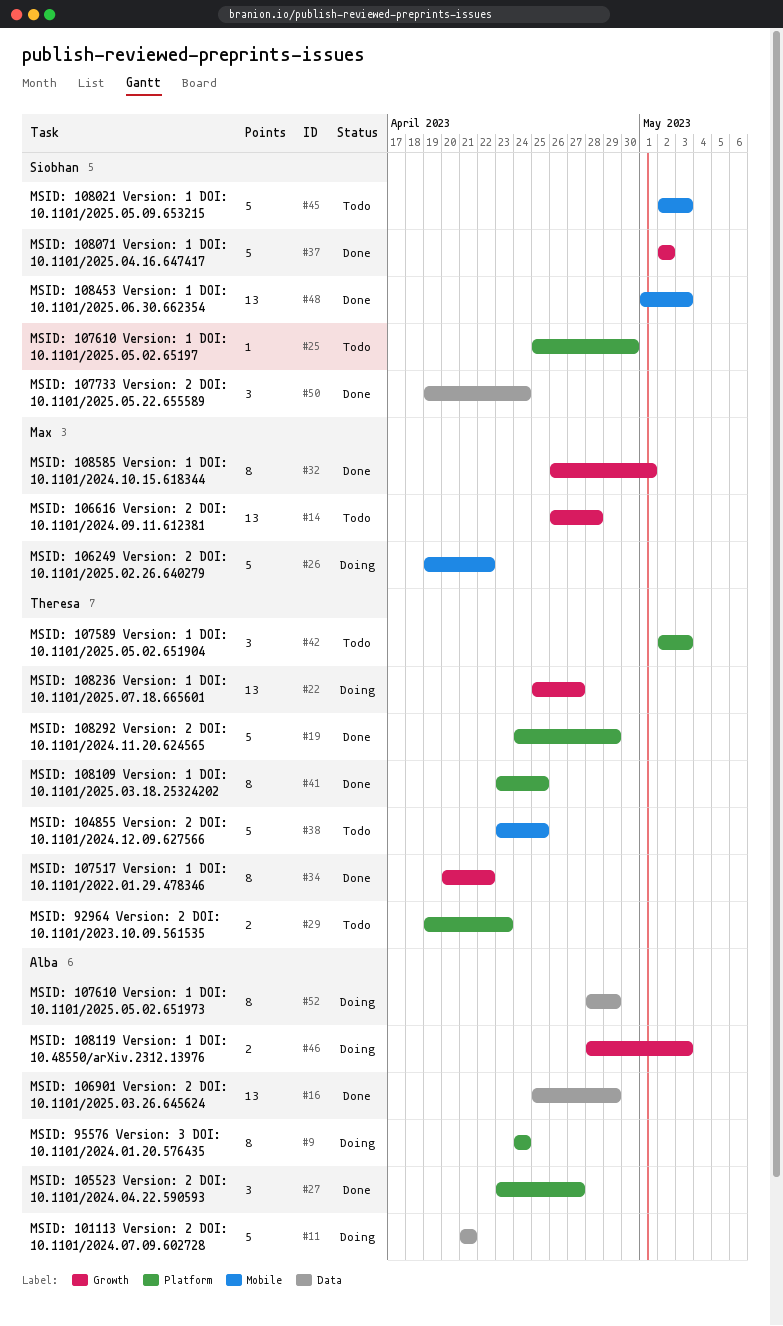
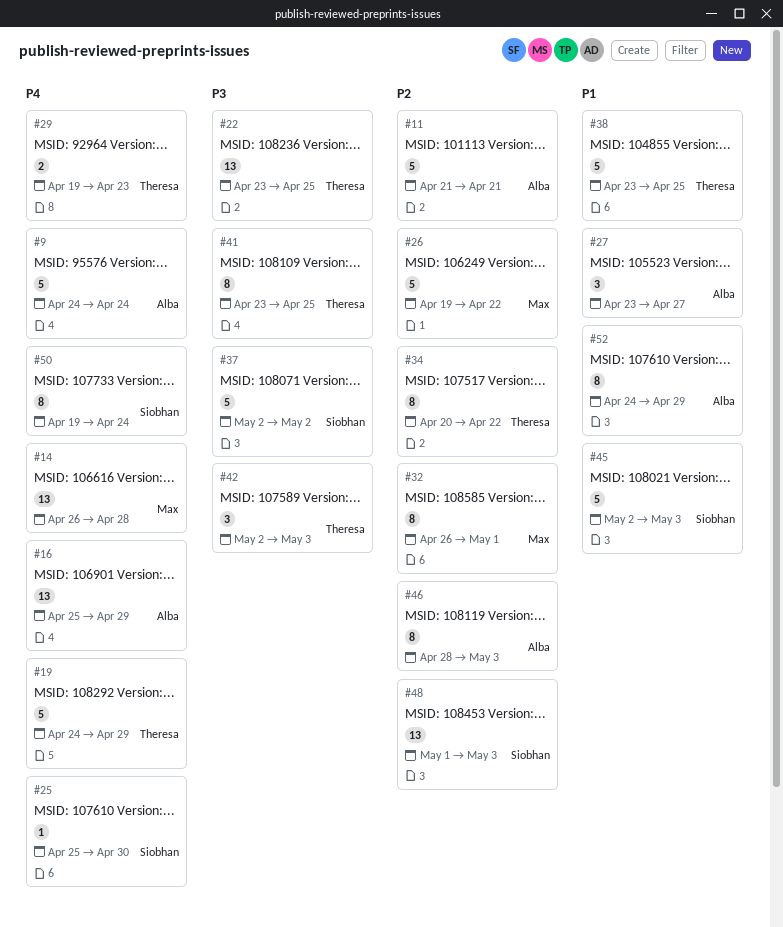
#9, estimate: 8 -> 5
#22, start: Apr 25 -> Apr 23
#22, due: Apr 27 -> Apr 25
#46, estimate: 2 -> 8
#50, estimate: 3 -> 8
#52, start: Apr 28 -> Apr 24

